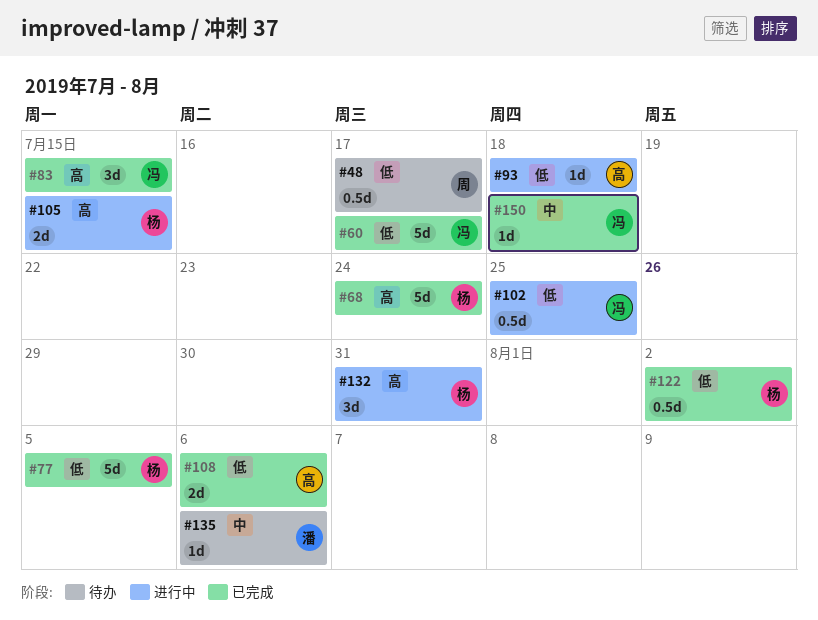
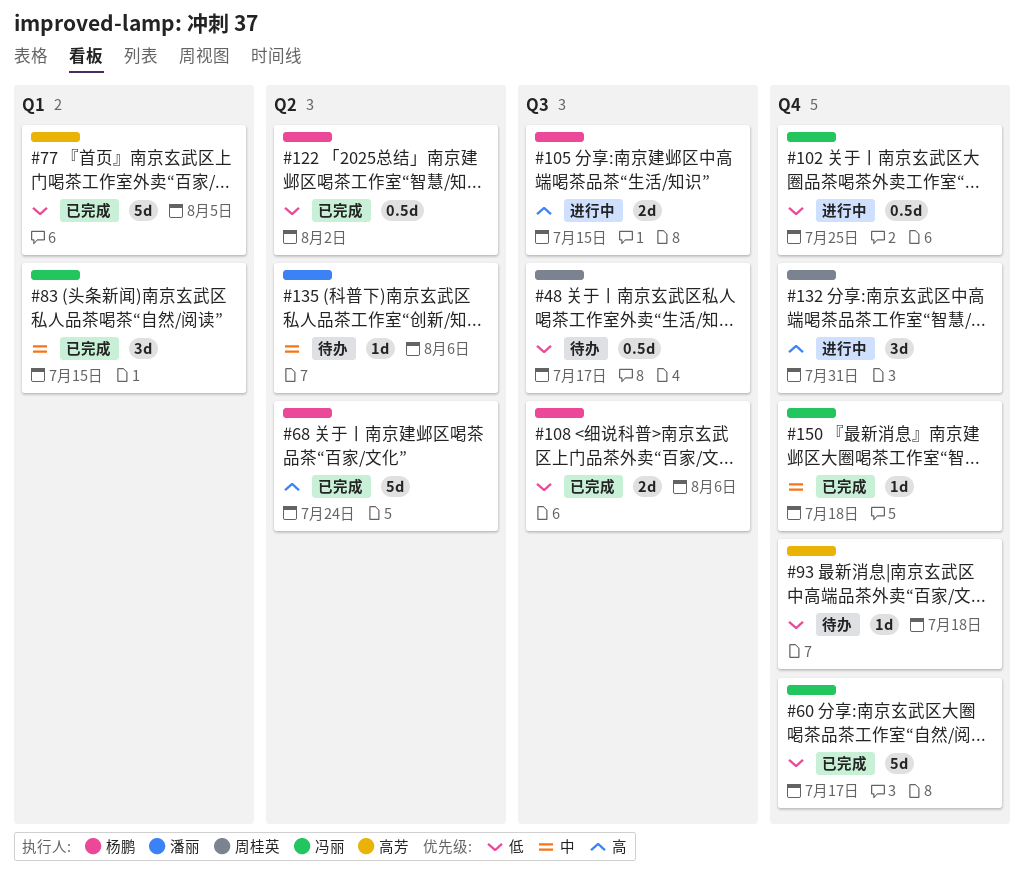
#77, owner: 杨鹏 -> 高芳
#83, priority: 高 -> 中
#93, status: 进行中 -> 待办
#108, owner: 高芳 -> 杨鹏
#132, owner: 杨鹏 -> 周桂英

